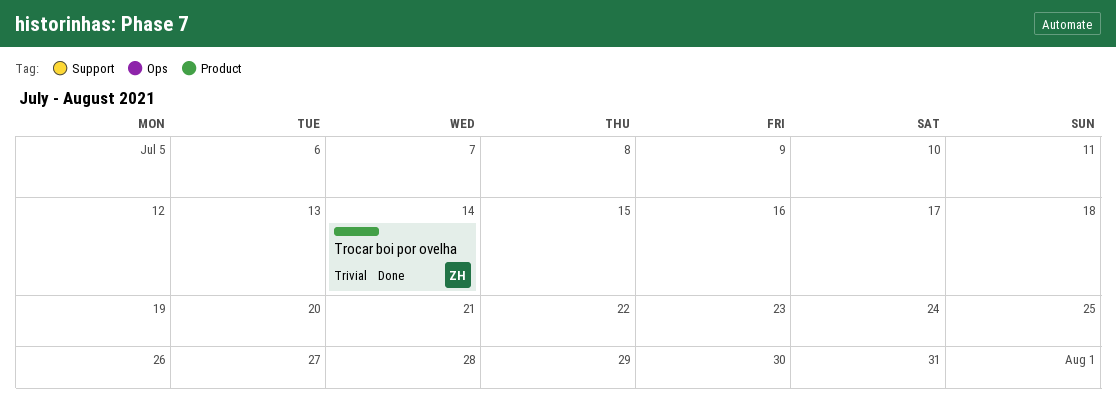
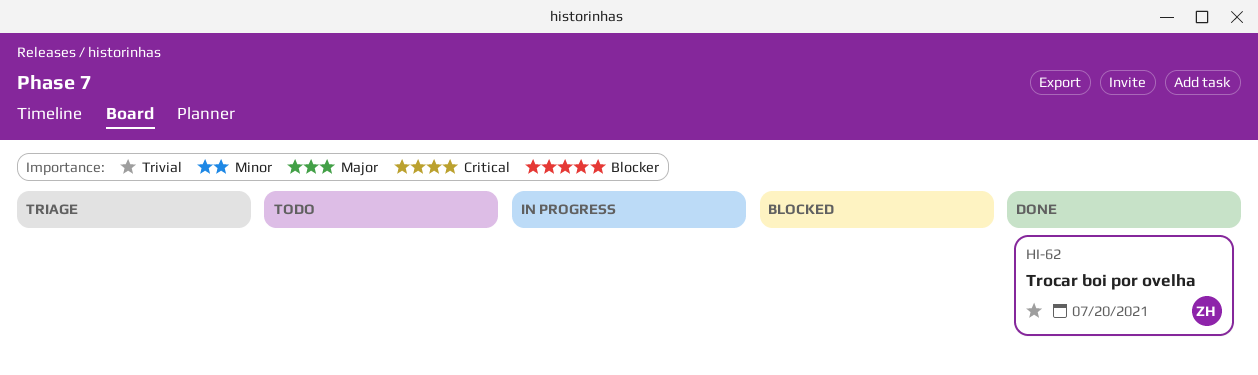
Trocar boi por ovelha, due: Jul 14 -> Jul 20

